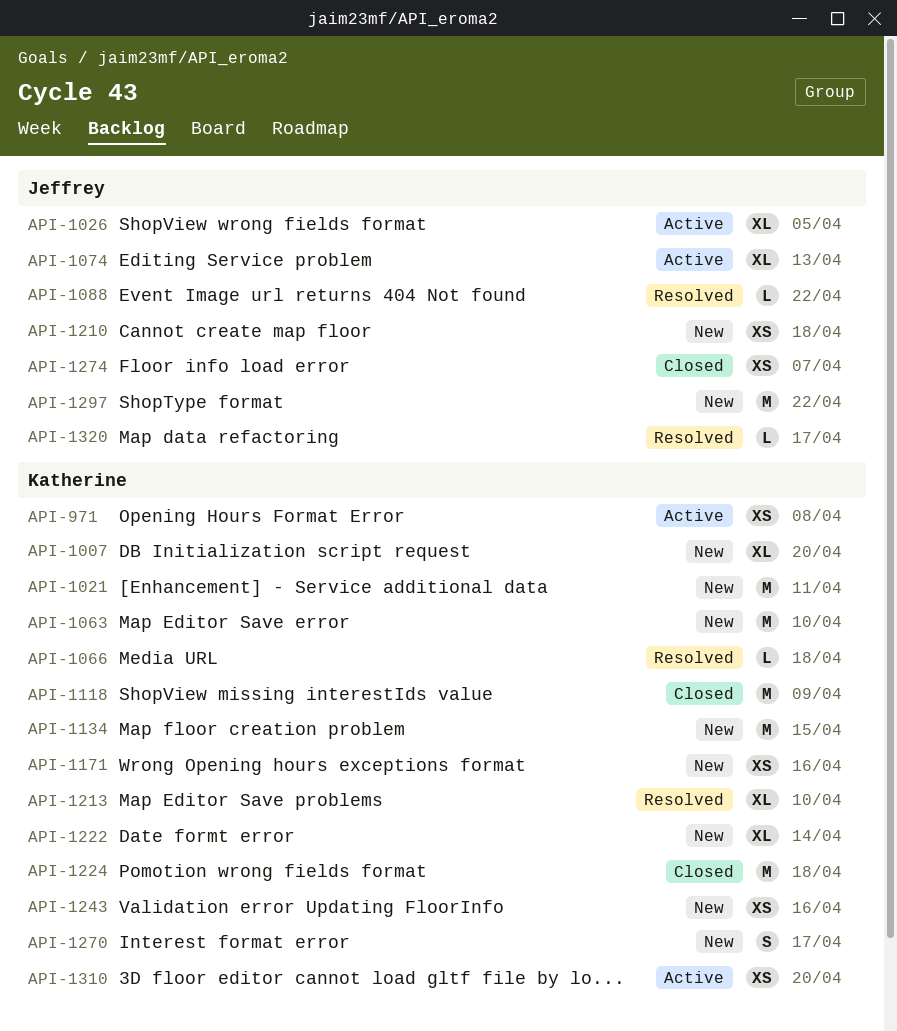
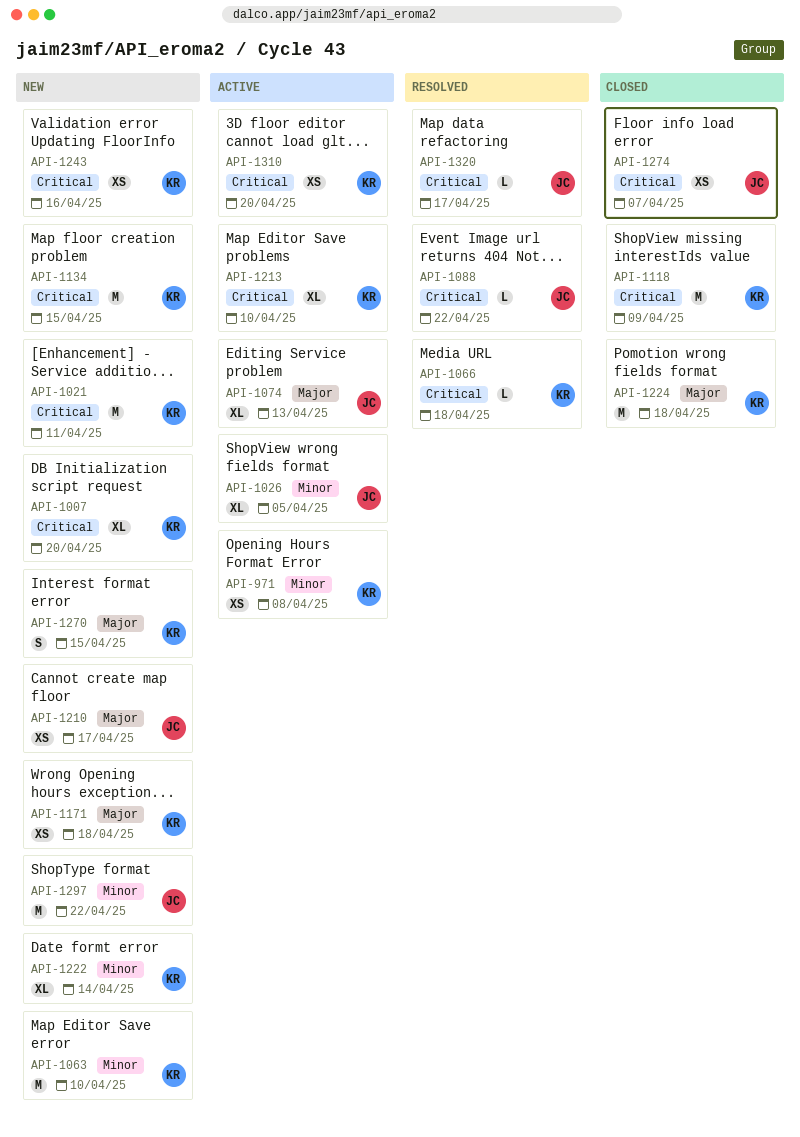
API-1171, due: Apr 16 -> Apr 18
API-1210, due: Apr 18 -> Apr 17
API-1213, status: Resolved -> Active
API-1270, due: Apr 17 -> Apr 15

